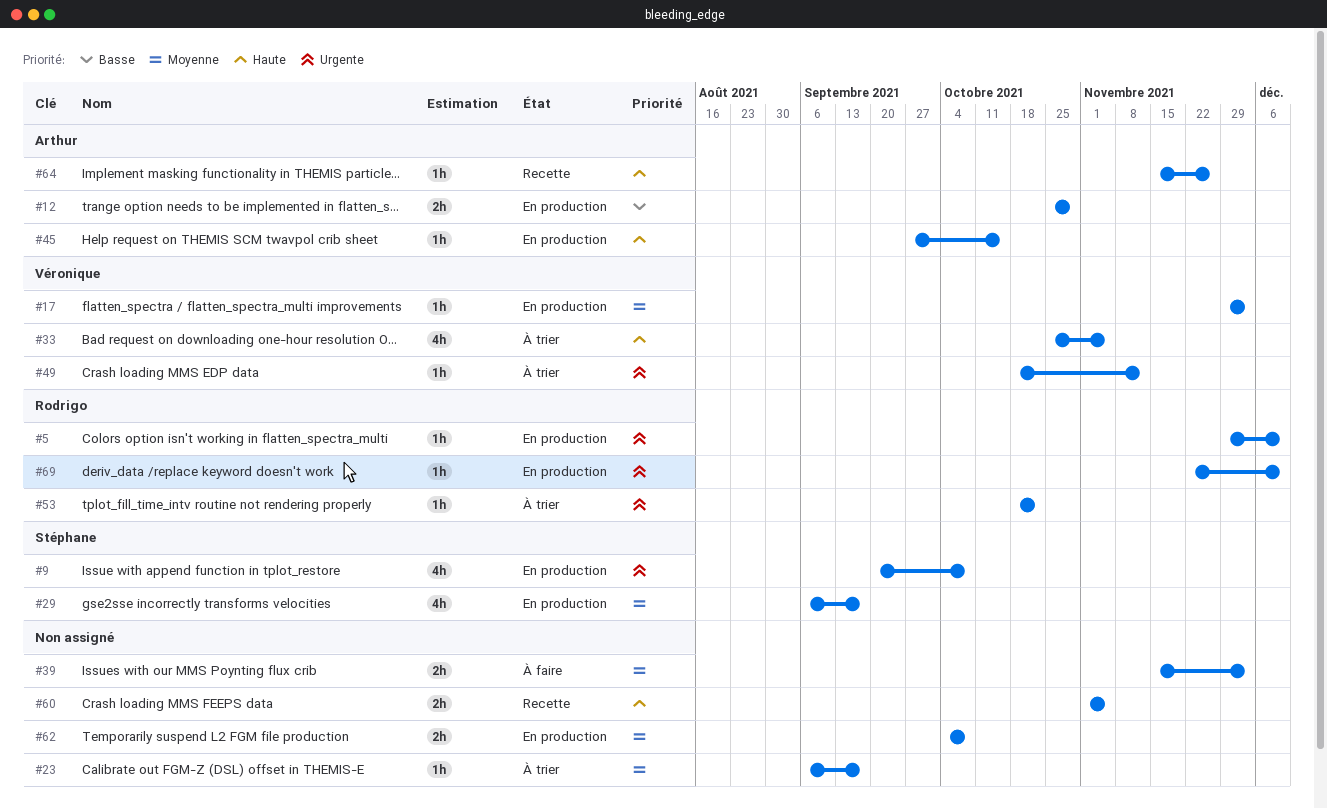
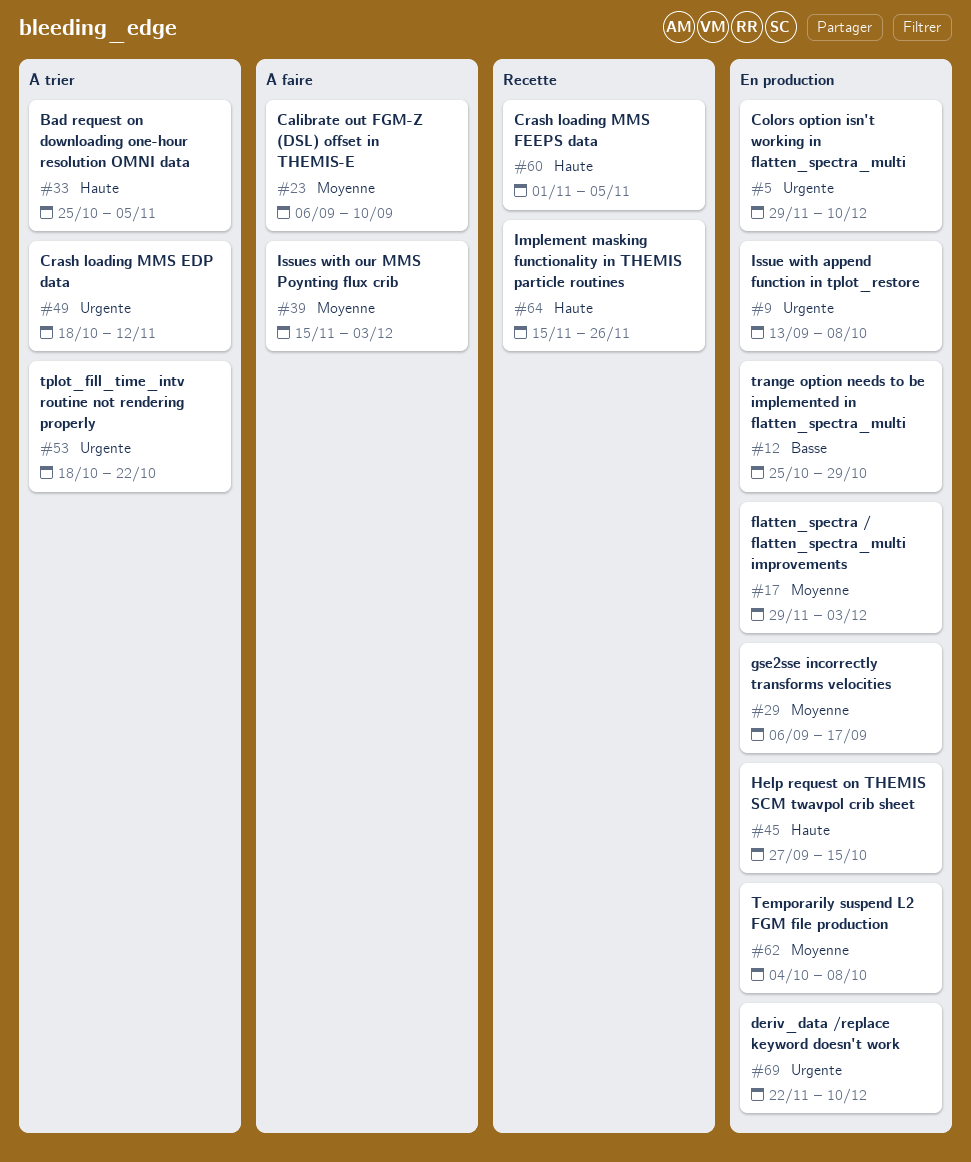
#9, start: Sep 20 -> Sep 13
#23, status: À trier -> À faire
#23, due: Sep 17 -> Sep 10

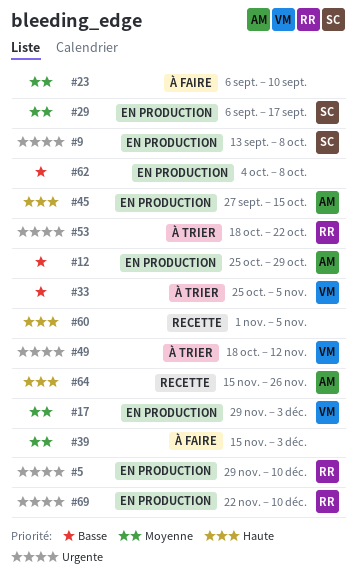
#33, priority: Haute -> Basse
#62, priority: Moyenne -> Basse

